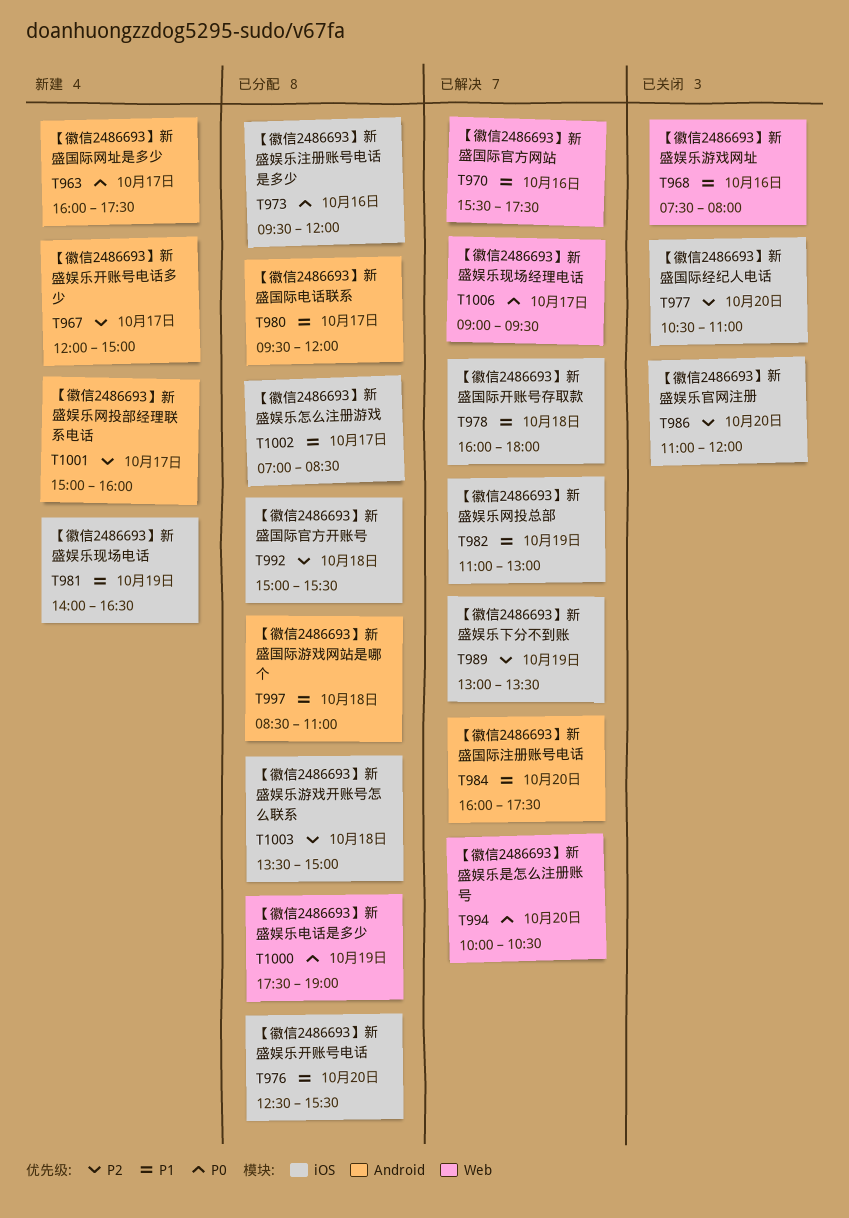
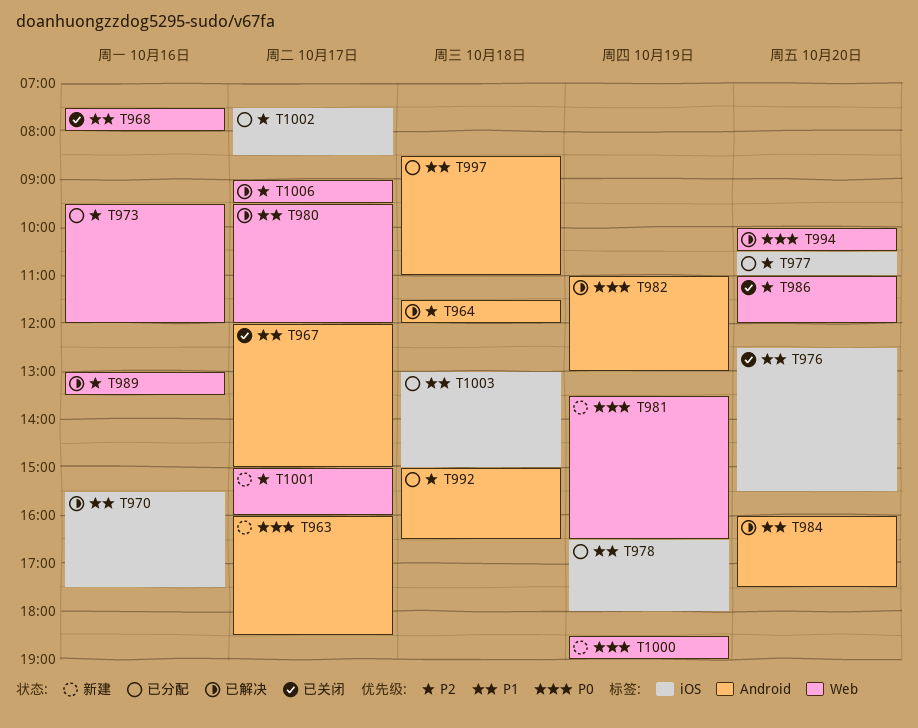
T963, ends: 17:30 -> 18:30
T964: none -> present
T967, status: 新建 -> 已关闭
T967, priority: P2 -> P1
T970, label: Web -> iOS
T973, priority: P0 -> P2
T973, label: iOS -> Web
T976, status: 已分配 -> 已关闭
T977, status: 已关闭 -> 已分配
T978, status: 已解决 -> 已分配
T978, day: Oct 18 -> Oct 19
T978, begins: 16:00 -> 16:30
T980, status: 已分配 -> 已解决
T980, label: Android -> Web
T981, priority: P1 -> P0
T981, label: iOS -> Web
T981, begins: 14:00 -> 13:30
T982, priority: P1 -> P0
T982, label: iOS -> Android
T986, label: iOS -> Web
T989, label: iOS -> Web
T989, day: Oct 19 -> Oct 16
T992, label: iOS -> Android
T992, ends: 15:30 -> 16:30
T1000, status: 已分配 -> 新建
T1000, begins: 17:30 -> 18:30
T1001, label: Android -> Web
T1002, priority: P1 -> P2
T1002, begins: 07:00 -> 07:30
T1003, priority: P2 -> P1
T1003, begins: 13:30 -> 13:00
T1006, priority: P0 -> P2

